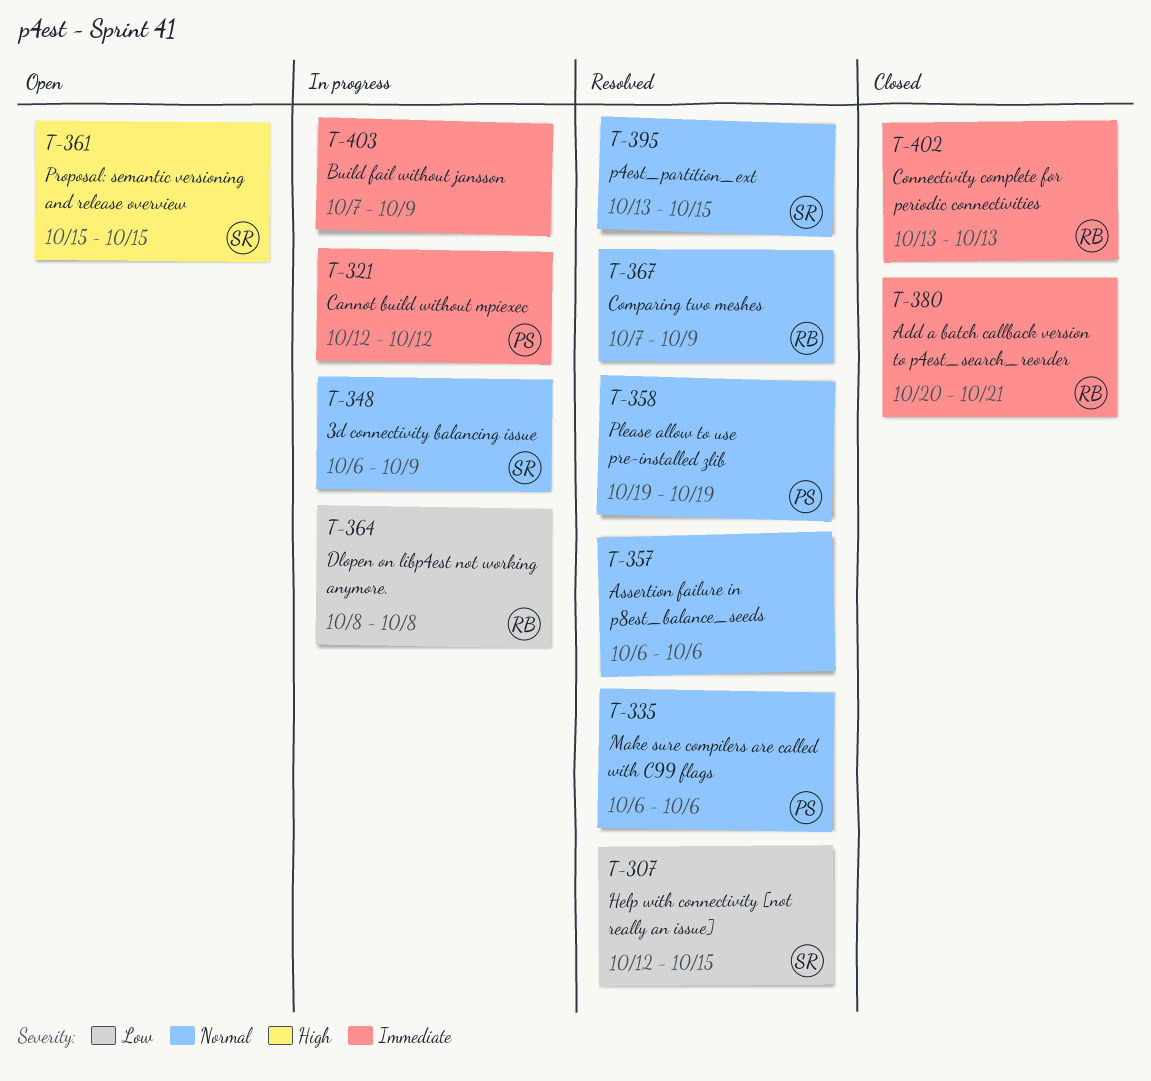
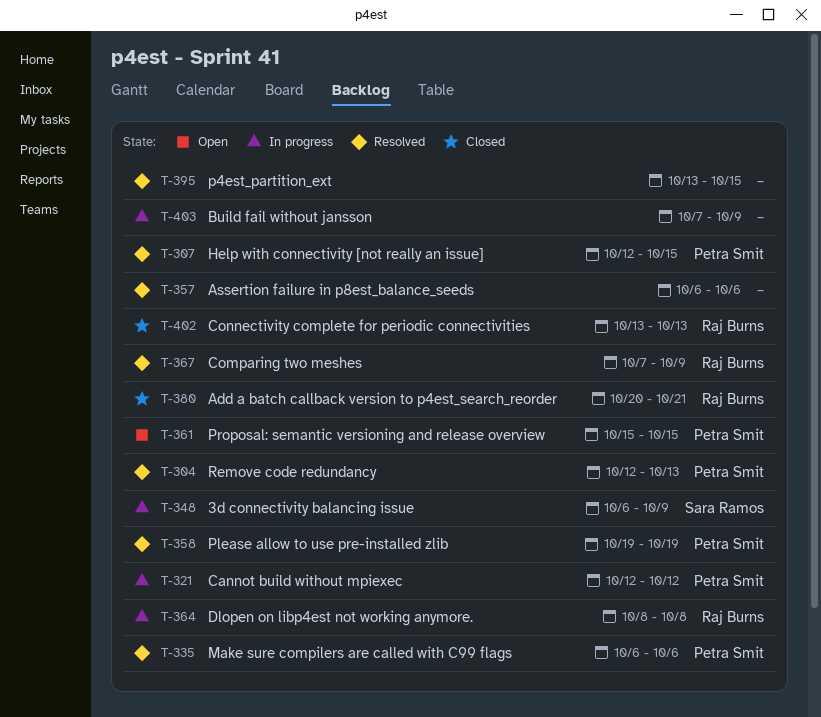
T-304: none -> present
T-307, owner: Sara Ramos -> Petra Smit
T-361, owner: Sara Ramos -> Petra Smit
T-395, owner: Sara Ramos -> none

